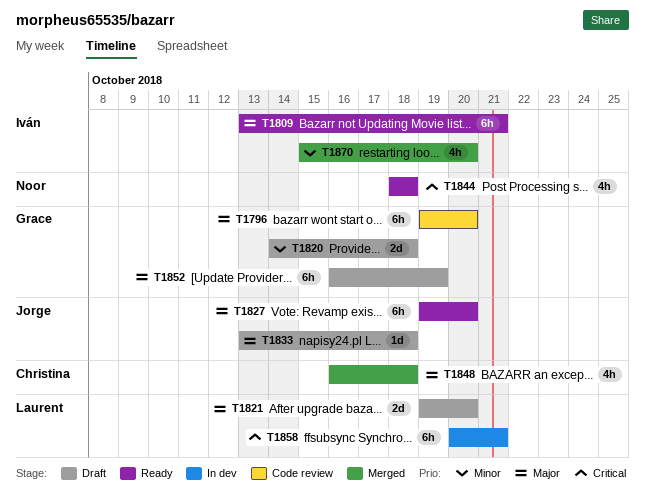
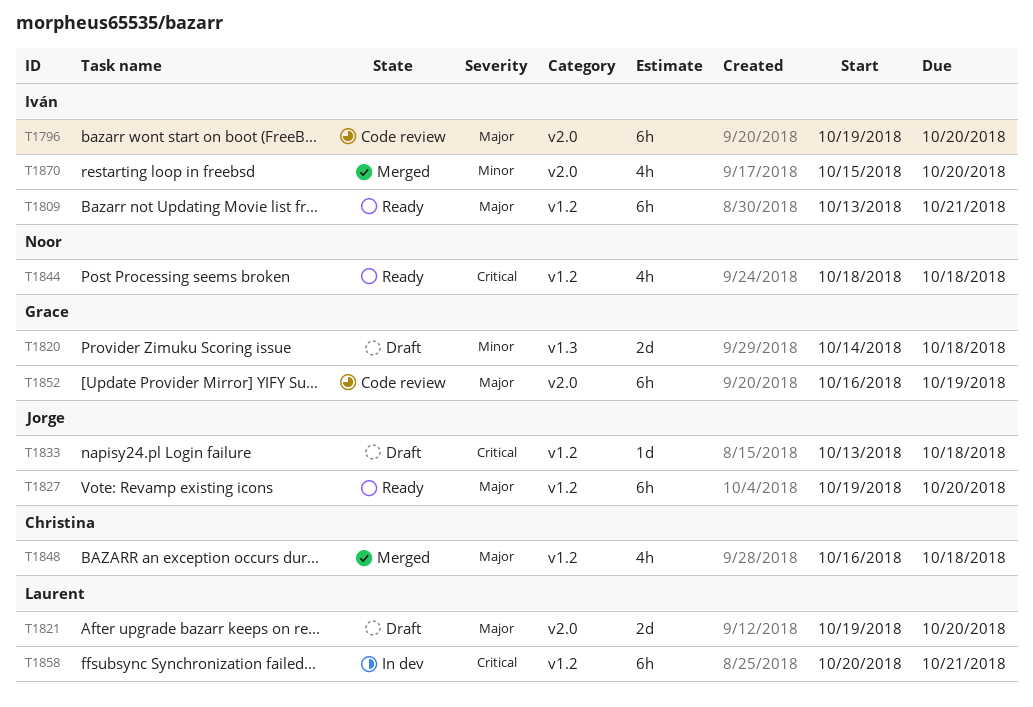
T1796, owner: Grace -> Iván
T1833, priority: Major -> Critical
T1852, status: Draft -> Code review

